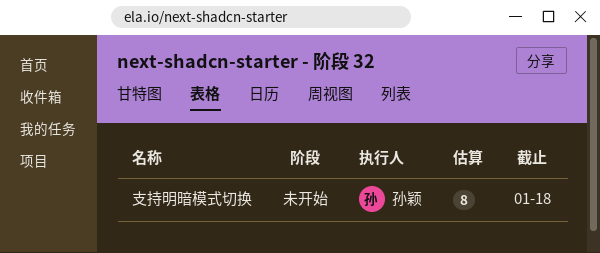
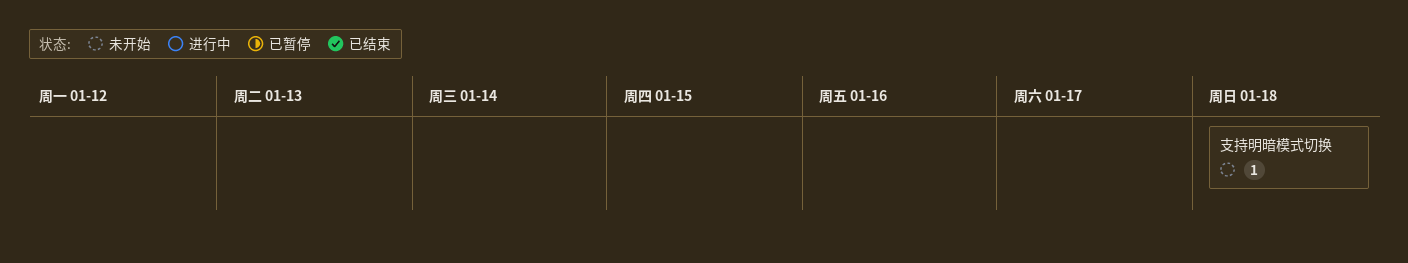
支持明暗模式切换, estimate: 8 -> 1

